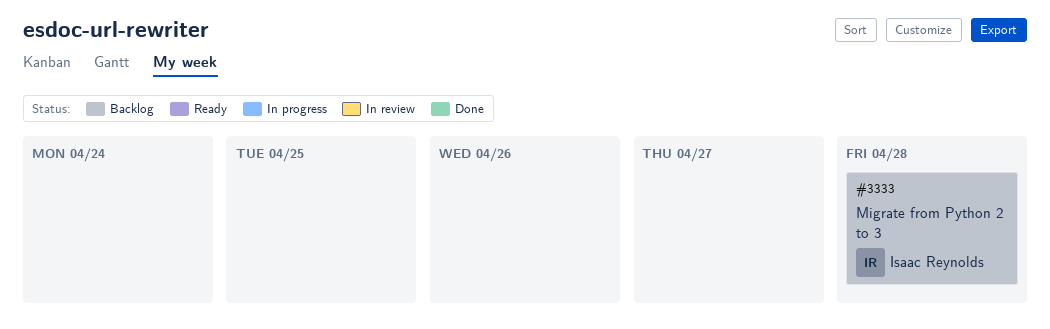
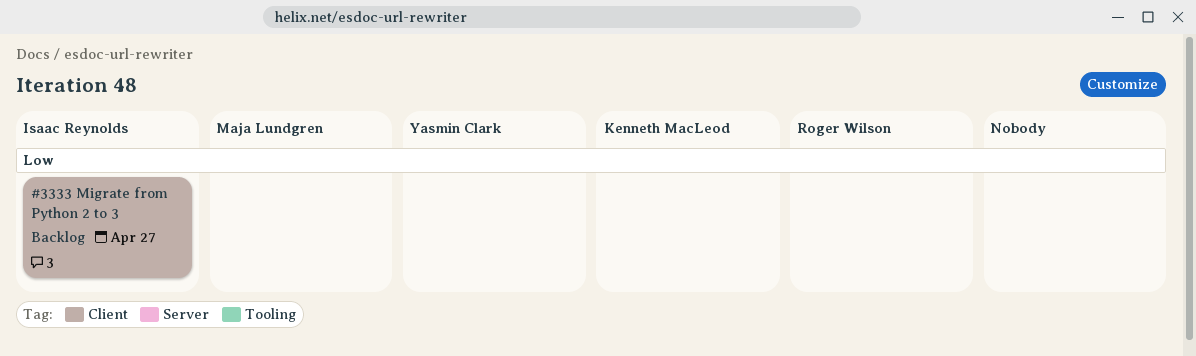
#3333, due: Apr 28 -> Apr 27

